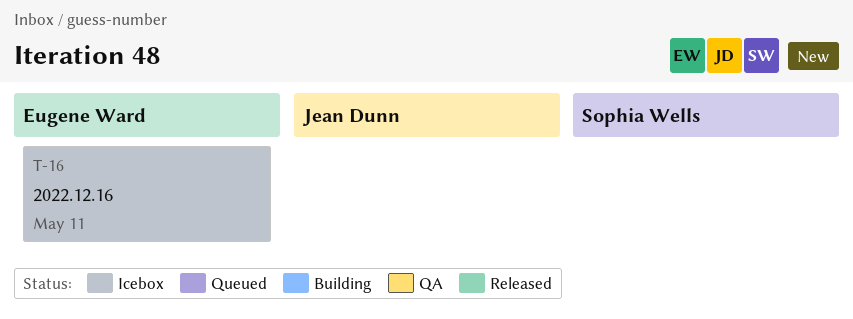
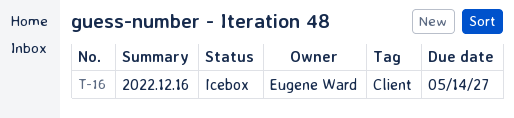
T-16, due: May 11 -> May 14

